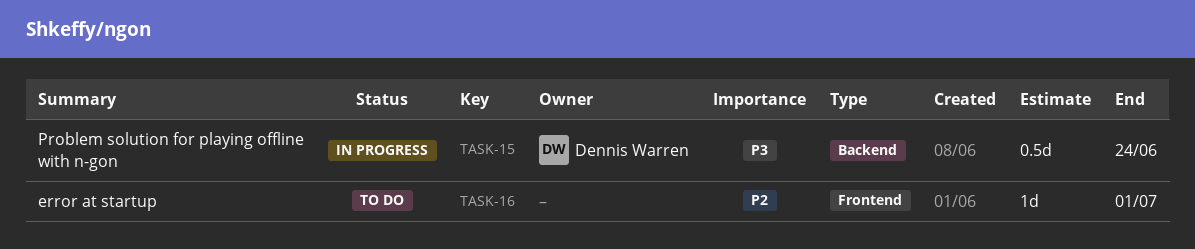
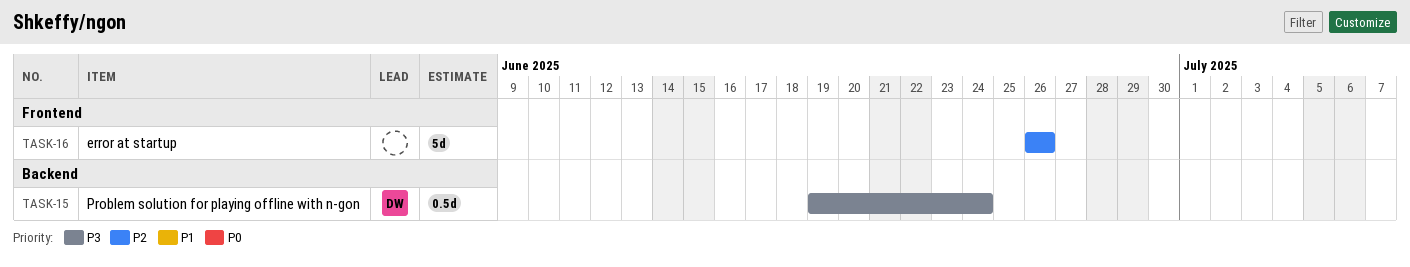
TASK-16, estimate: 1d -> 5d
TASK-16, due: Jul 1 -> Jun 26

